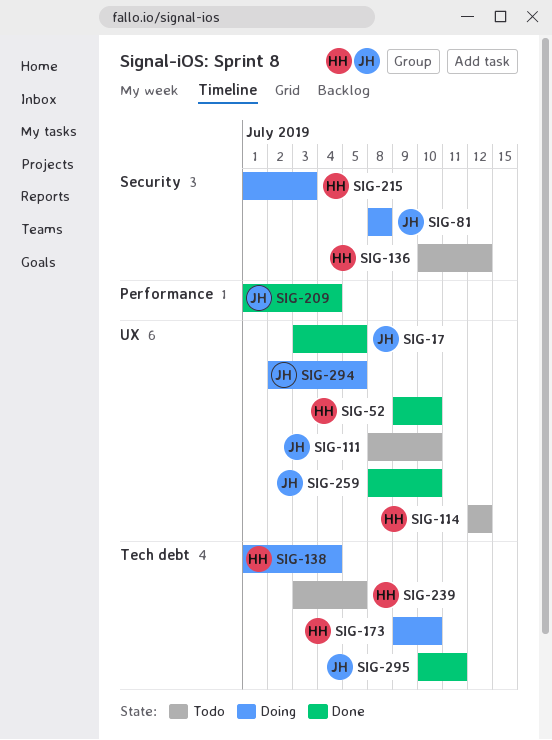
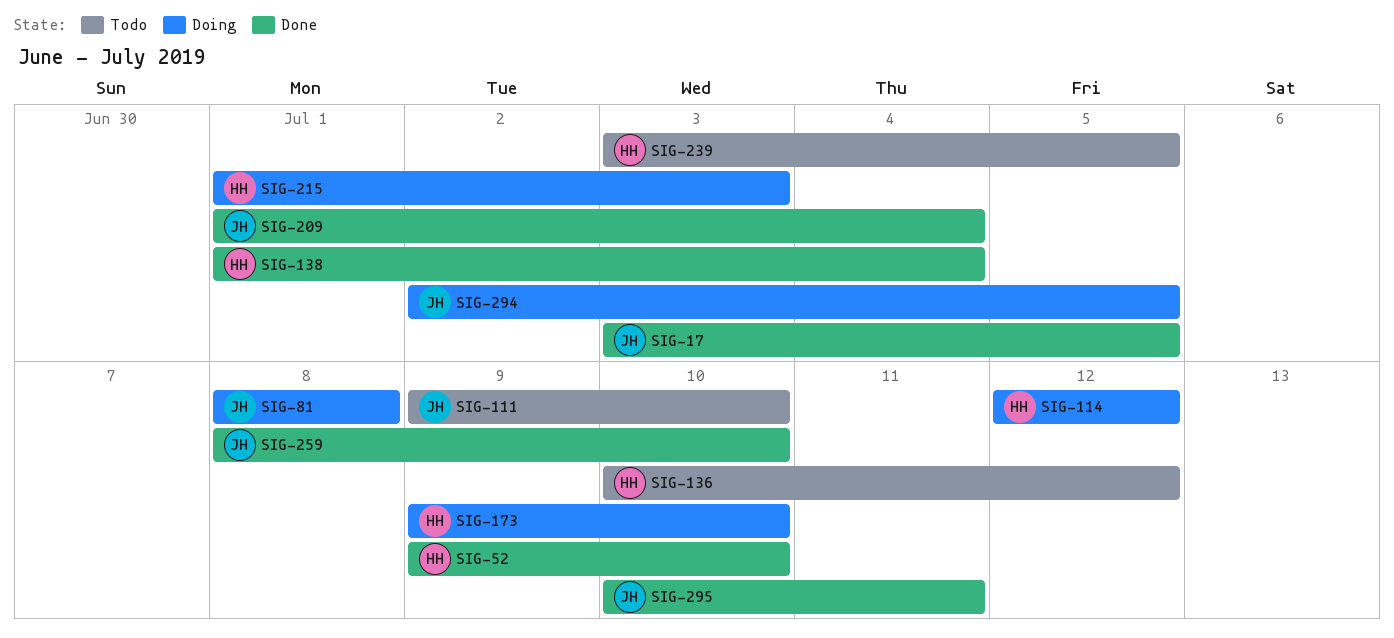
SIG-111, start: Jul 8 -> Jul 9
SIG-114, status: Todo -> Doing
SIG-138, status: Doing -> Done

